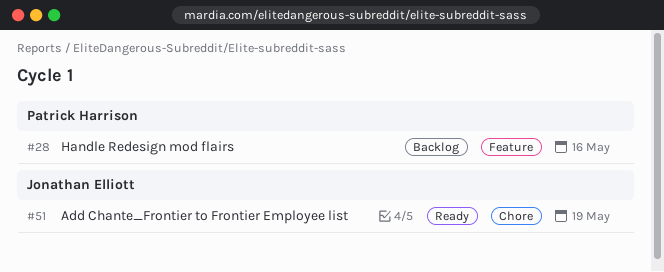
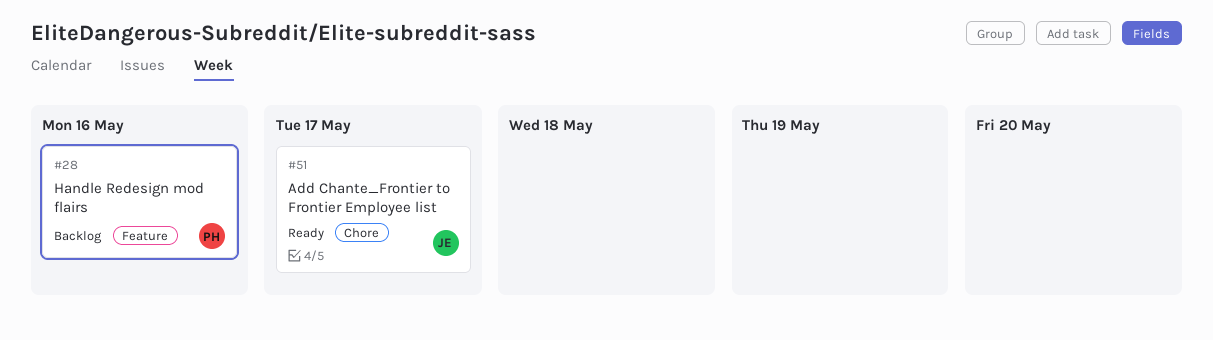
#51, due: May 19 -> May 17

